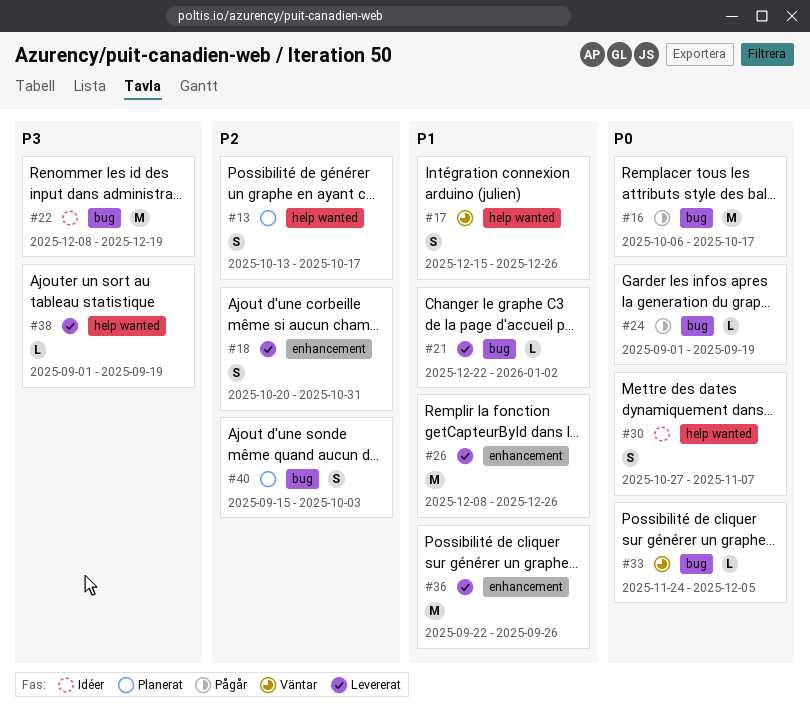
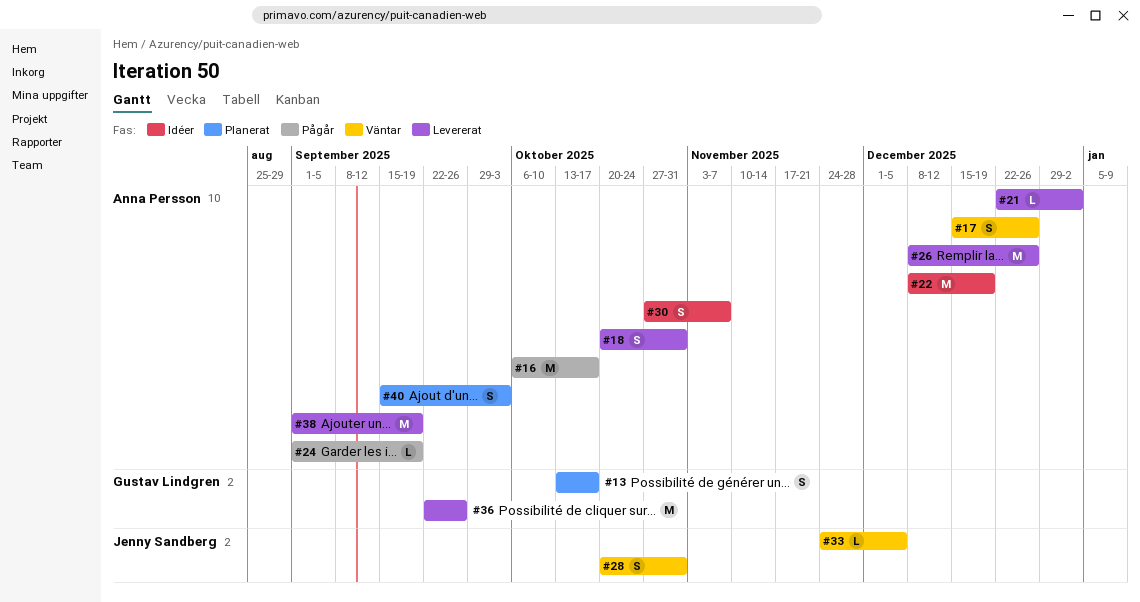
#28: none -> present
#38, estimate: L -> M

